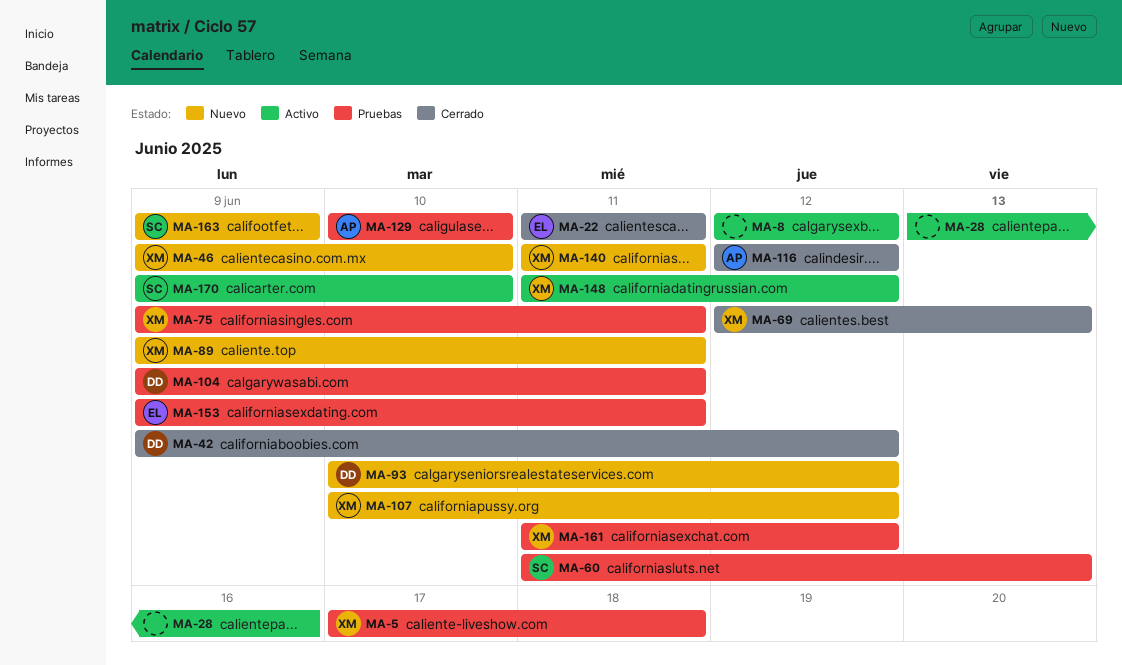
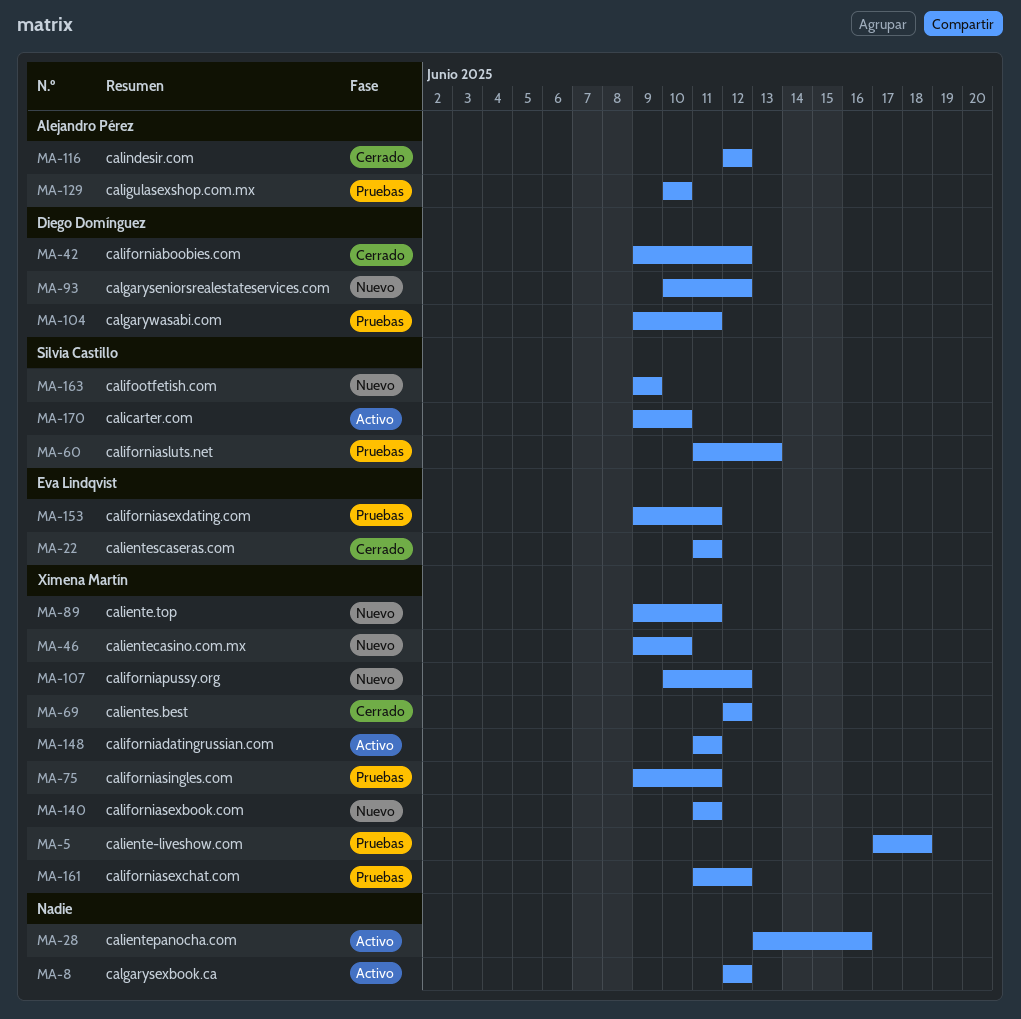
MA-69, due: Jun 13 -> Jun 12
MA-148, due: Jun 12 -> Jun 11

